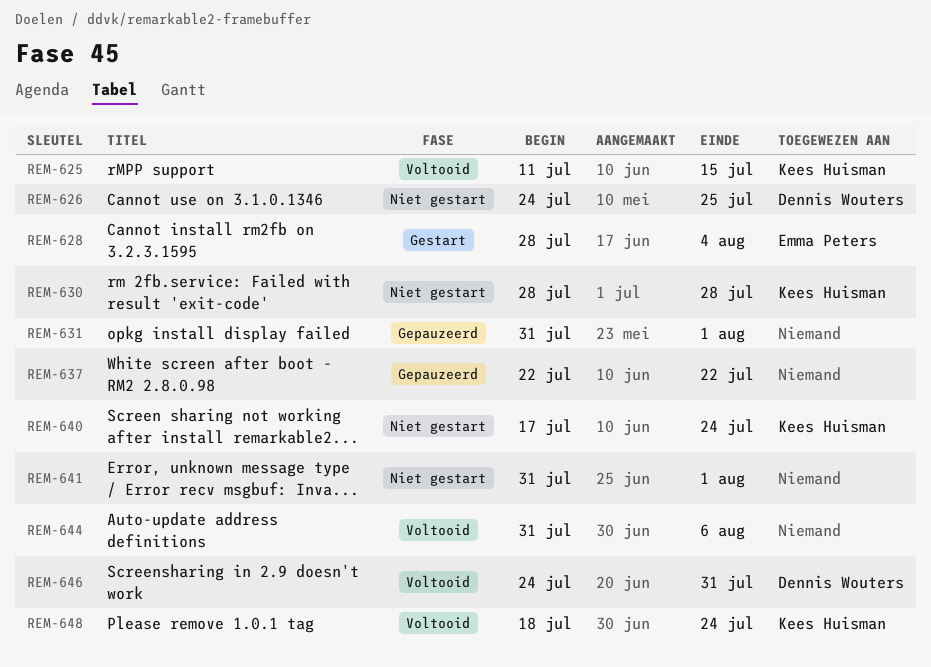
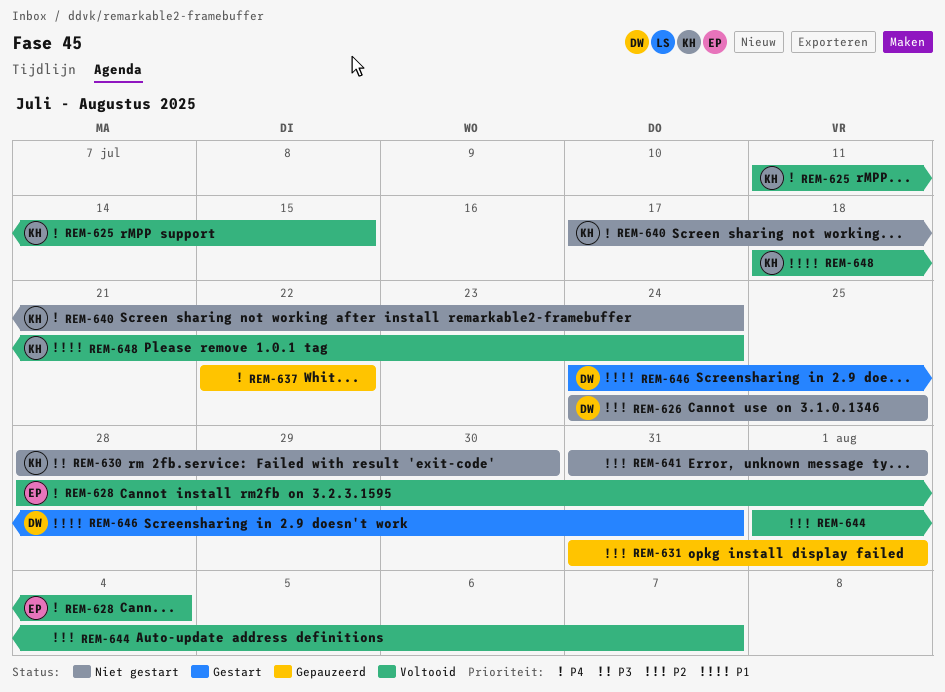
REM-628, status: Gestart -> Voltooid
REM-630, due: Jul 28 -> Jul 30
REM-644, start: Jul 31 -> Aug 1
REM-644, due: Aug 6 -> Aug 7
REM-646, status: Voltooid -> Gestart

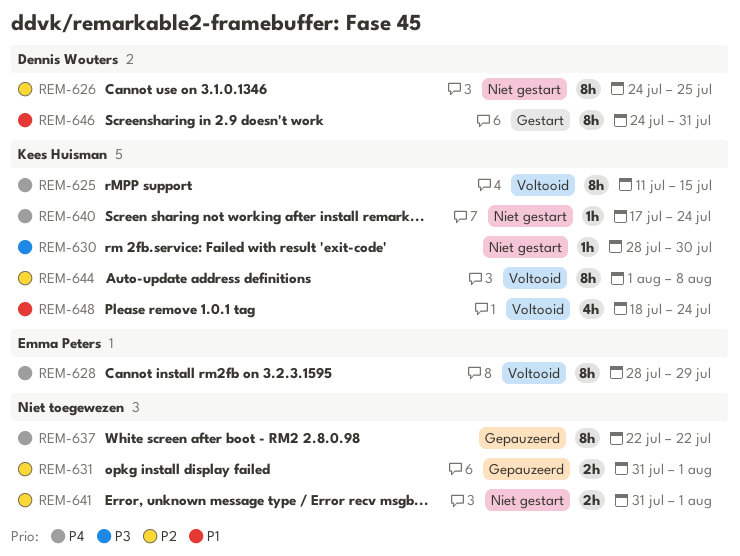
REM-628, due: Aug 4 -> Jul 29
REM-644, owner: none -> Kees Huisman
REM-644, due: Aug 7 -> Aug 8

